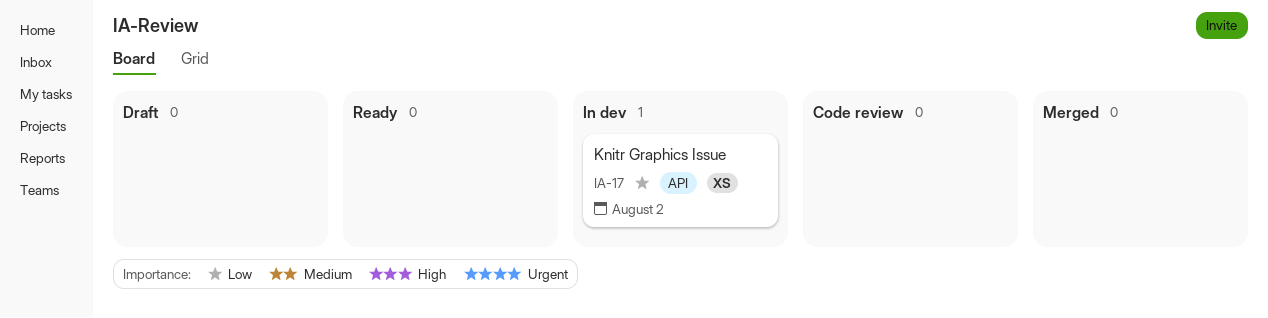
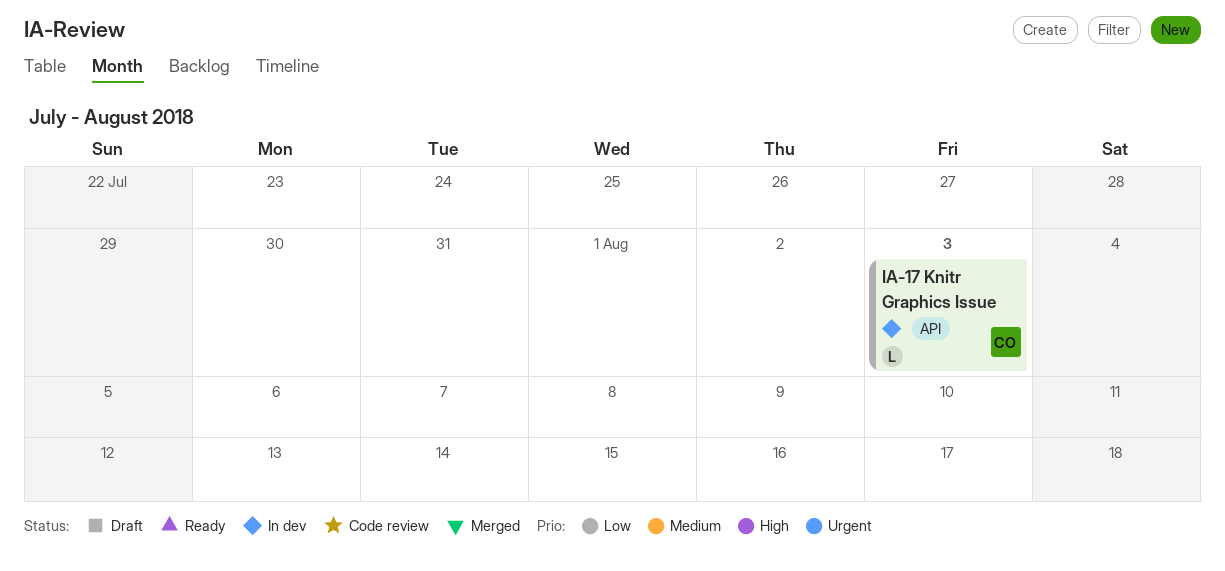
IA-17, estimate: XS -> L
IA-17, due: Aug 2 -> Aug 3

